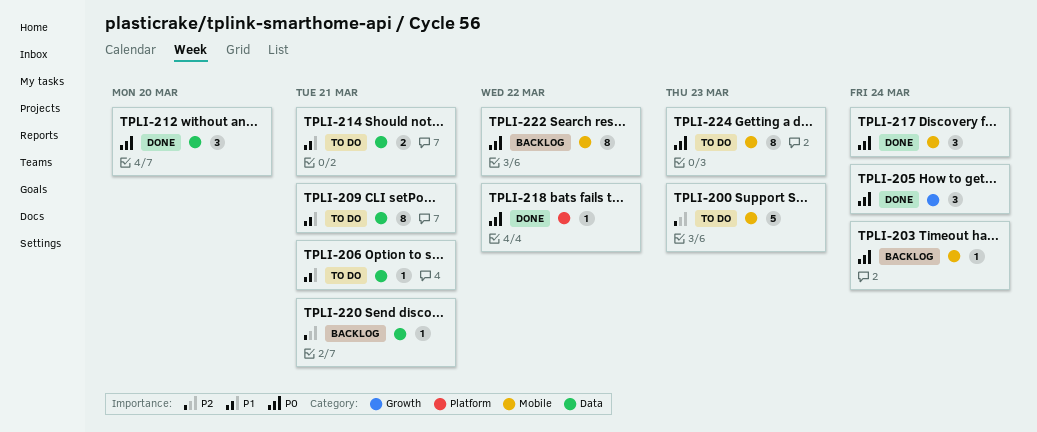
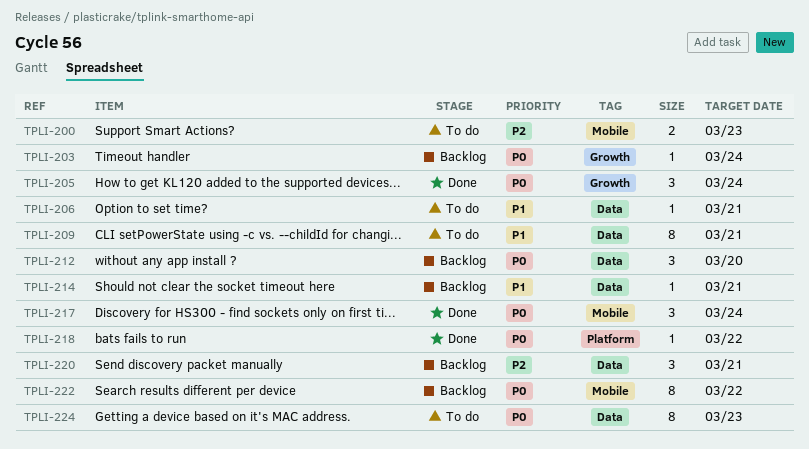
TPLI-200, estimate: 5 -> 2
TPLI-203, label: Mobile -> Growth
TPLI-212, status: Done -> Backlog
TPLI-214, status: To do -> Backlog
TPLI-214, estimate: 2 -> 1
TPLI-220, estimate: 1 -> 3
TPLI-224, label: Mobile -> Data

